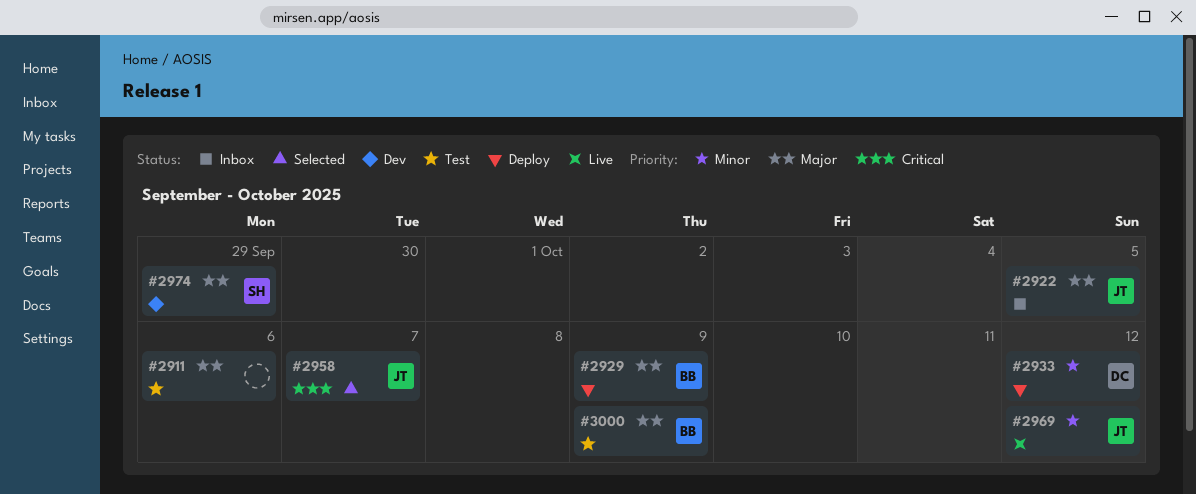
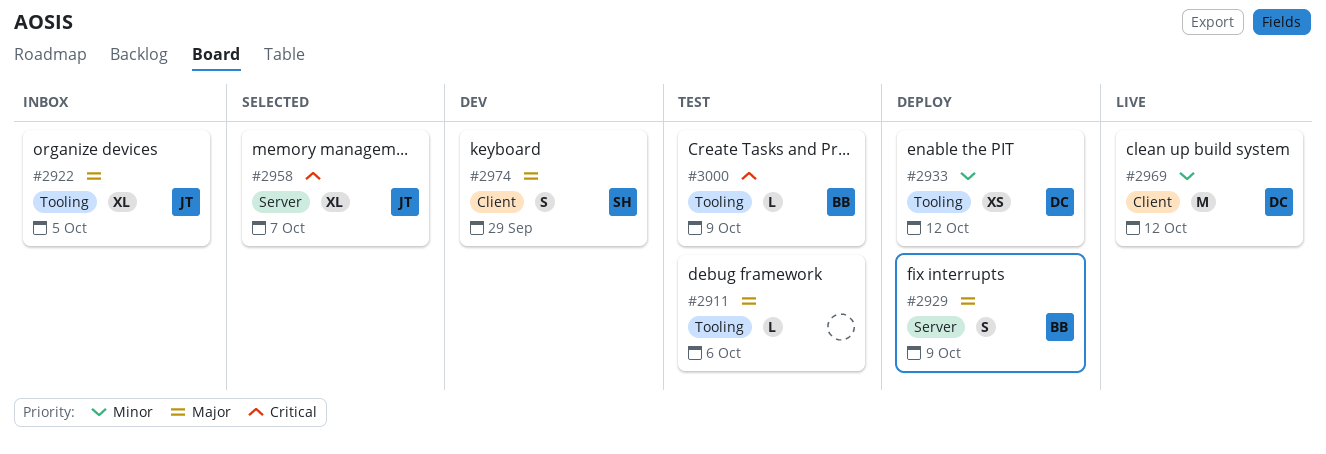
#2969, owner: JT -> DC
#3000, priority: Major -> Critical

